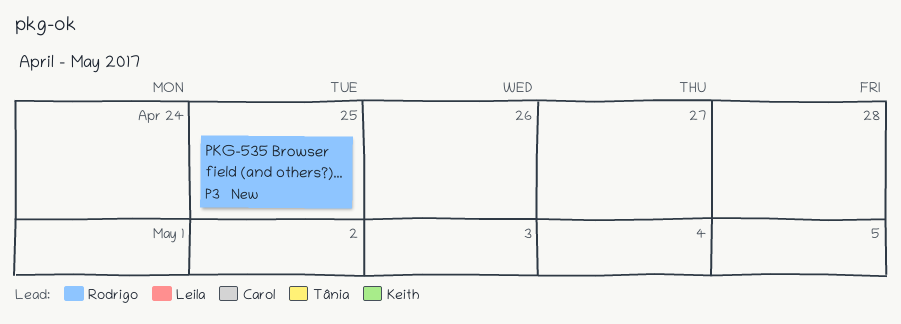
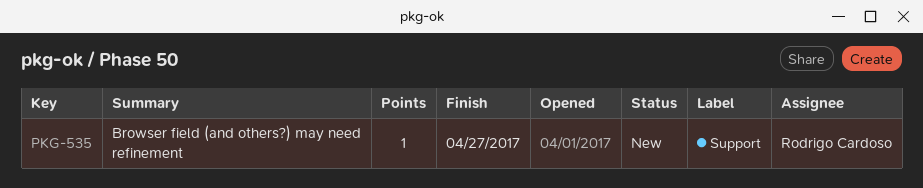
PKG-535, due: Apr 25 -> Apr 27

